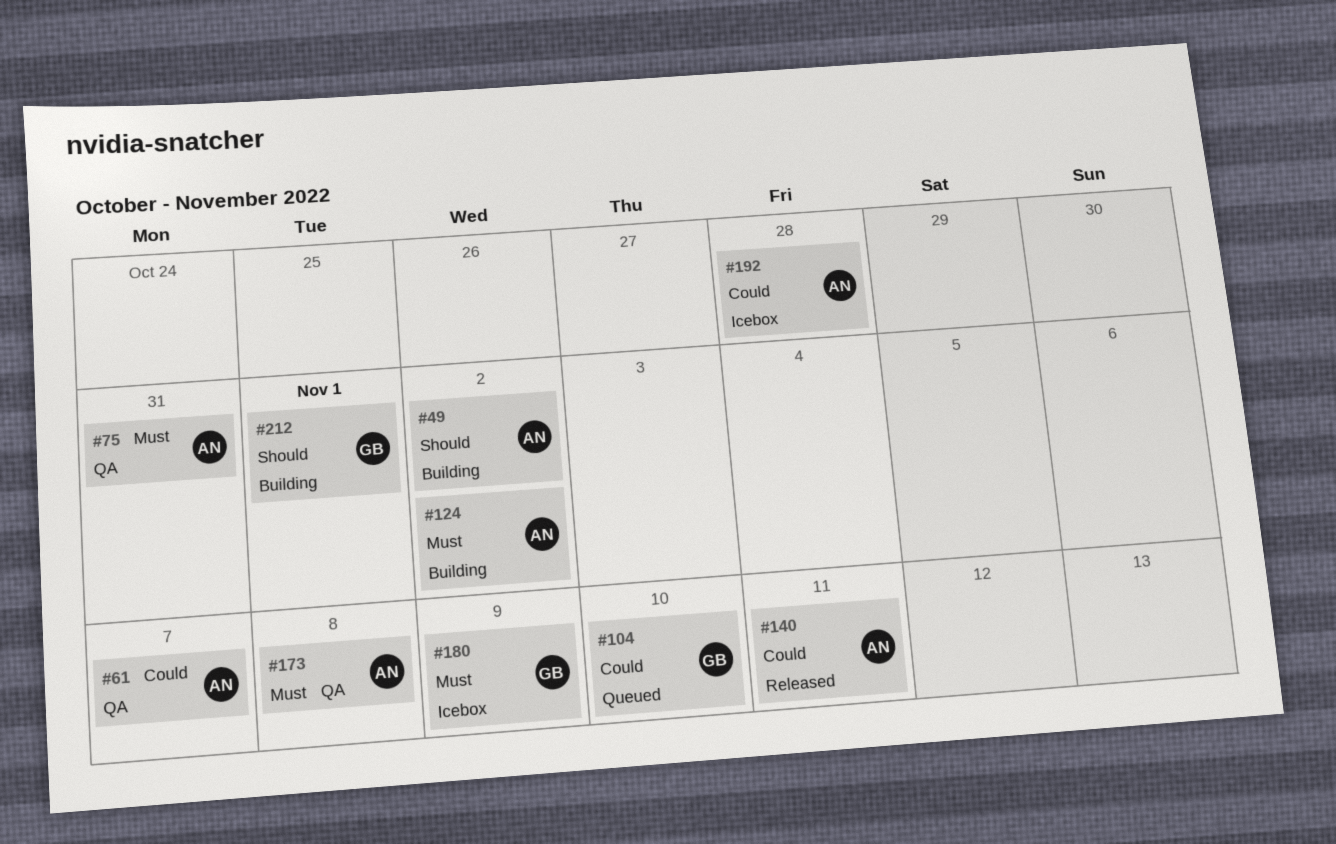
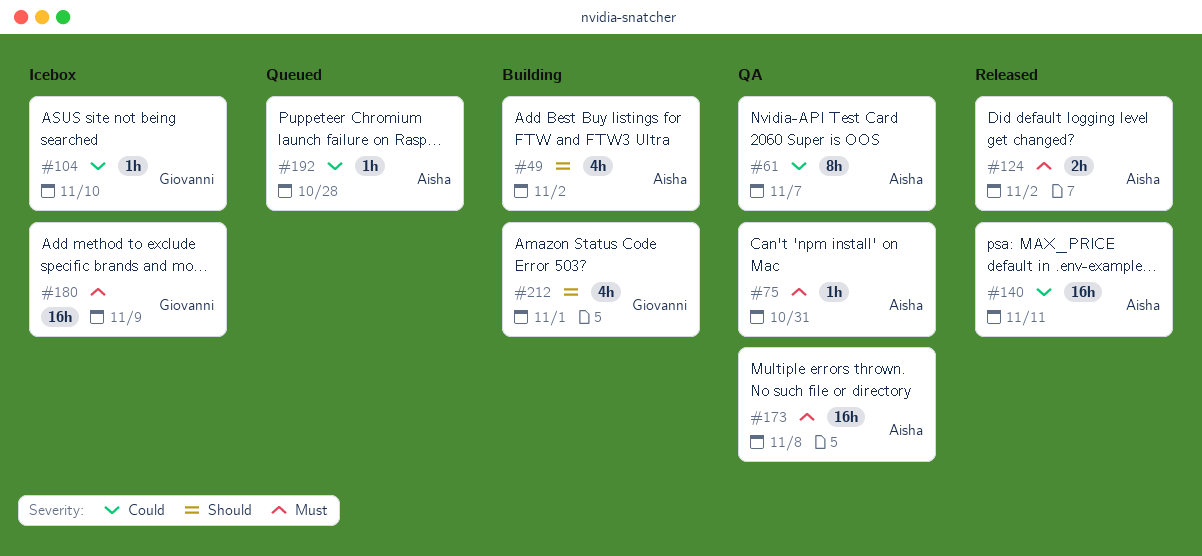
#104, status: Queued -> Icebox
#124, status: Building -> Released
#192, status: Icebox -> Queued

